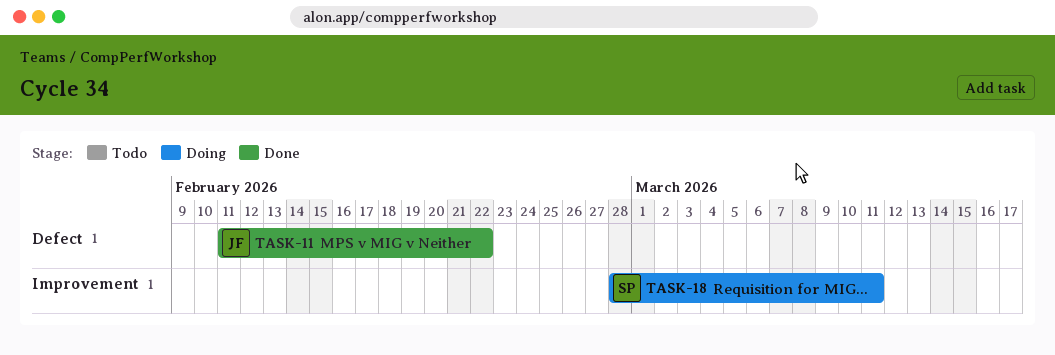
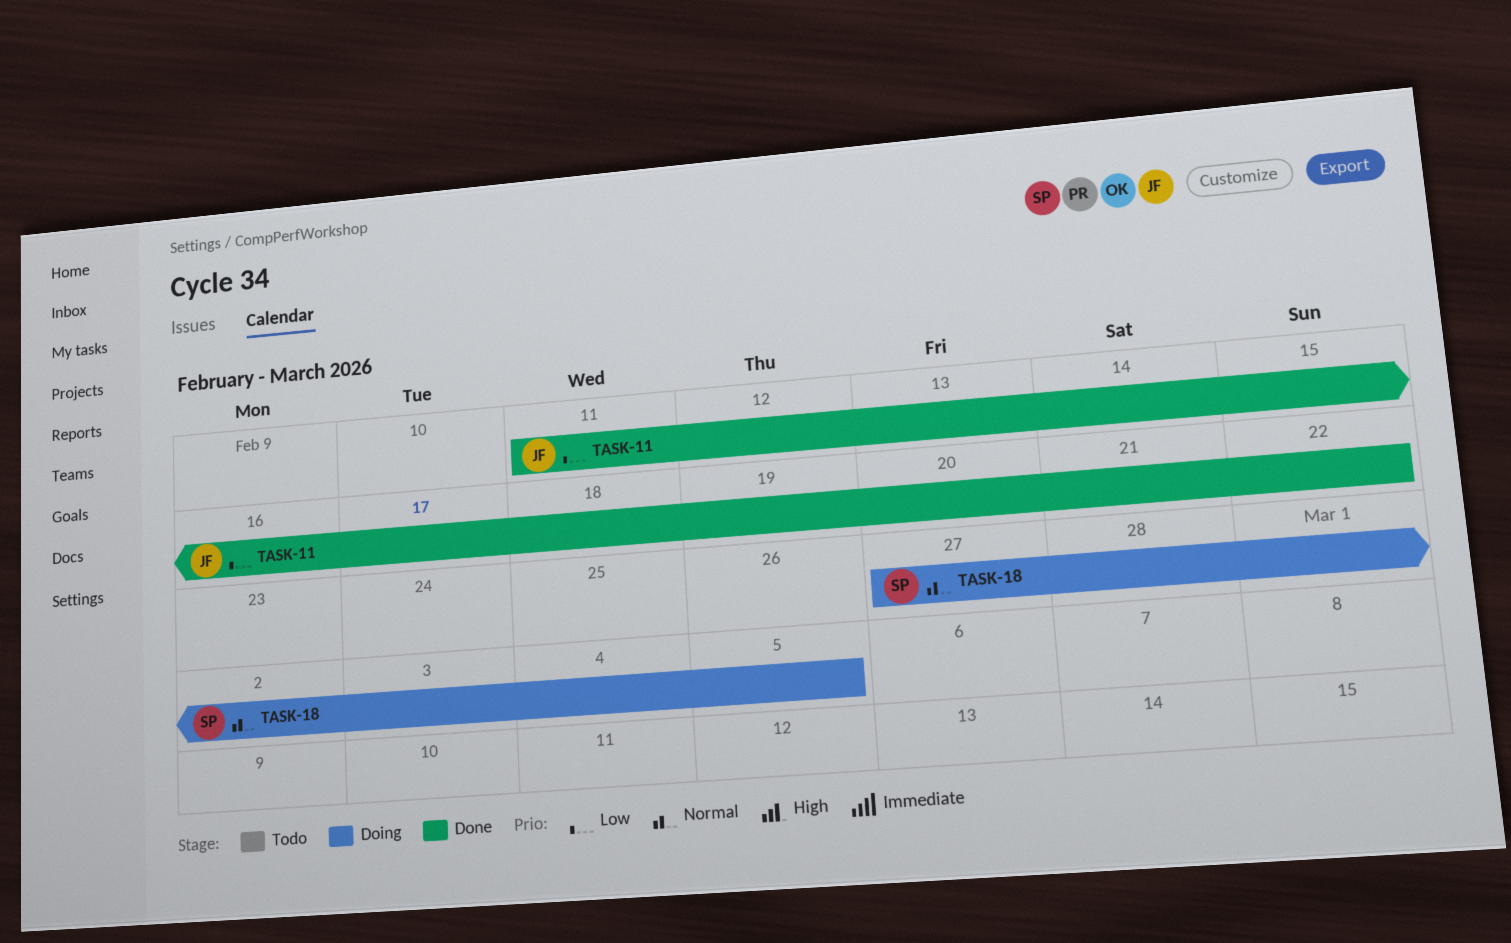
TASK-18, start: Feb 28 -> Feb 27
TASK-18, due: Mar 11 -> Mar 5

